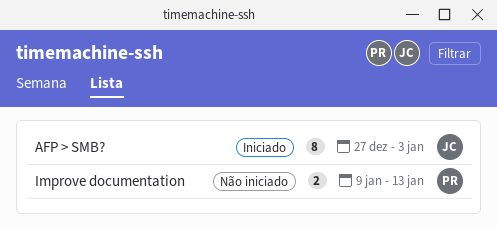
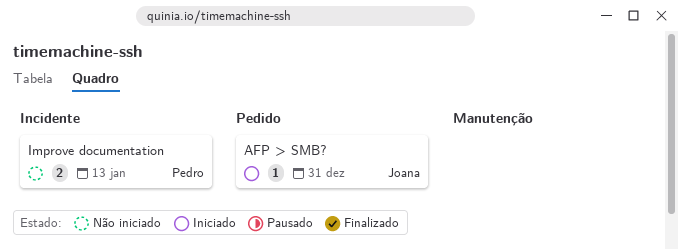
AFP > SMB?, estimate: 8 -> 1
AFP > SMB?, due: Jan 3 -> Dec 31

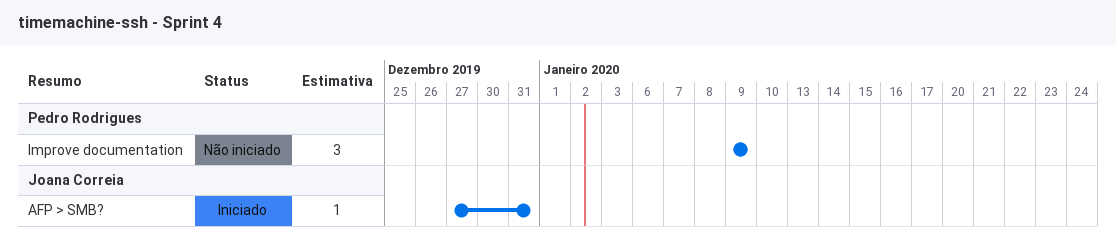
Improve documentation, estimate: 2 -> 3
Improve documentation, due: Jan 13 -> Jan 9

